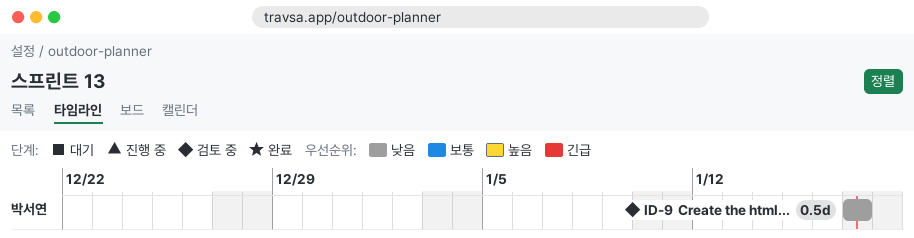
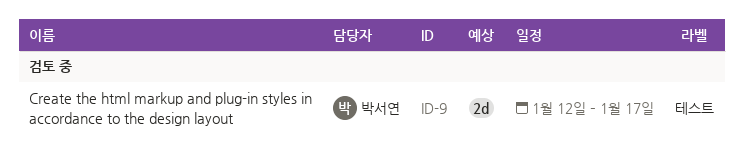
ID-9, estimate: 0.5d -> 2d
ID-9, start: Jan 17 -> Jan 12

